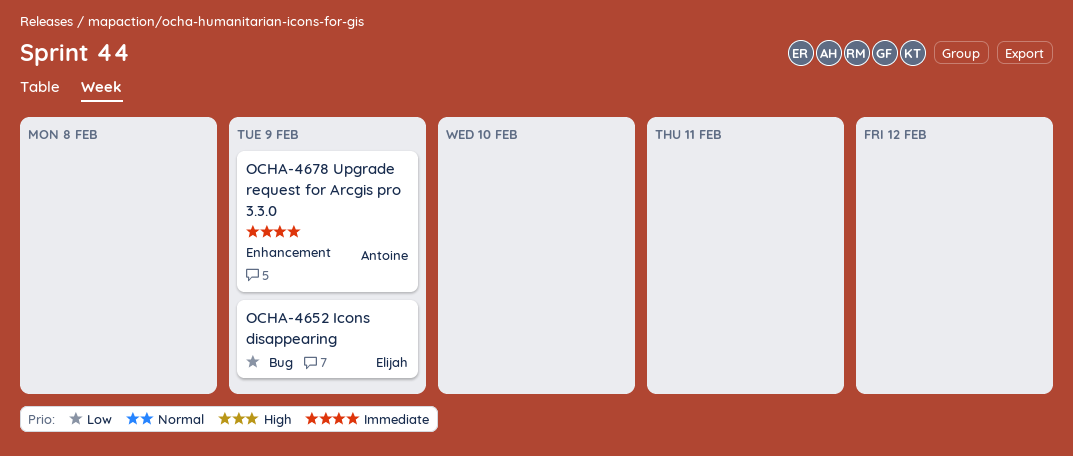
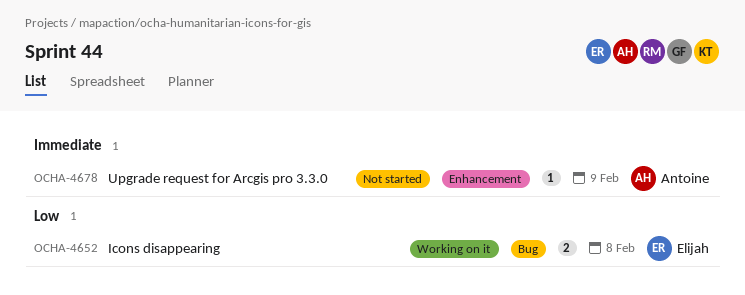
OCHA-4652, due: Feb 9 -> Feb 8

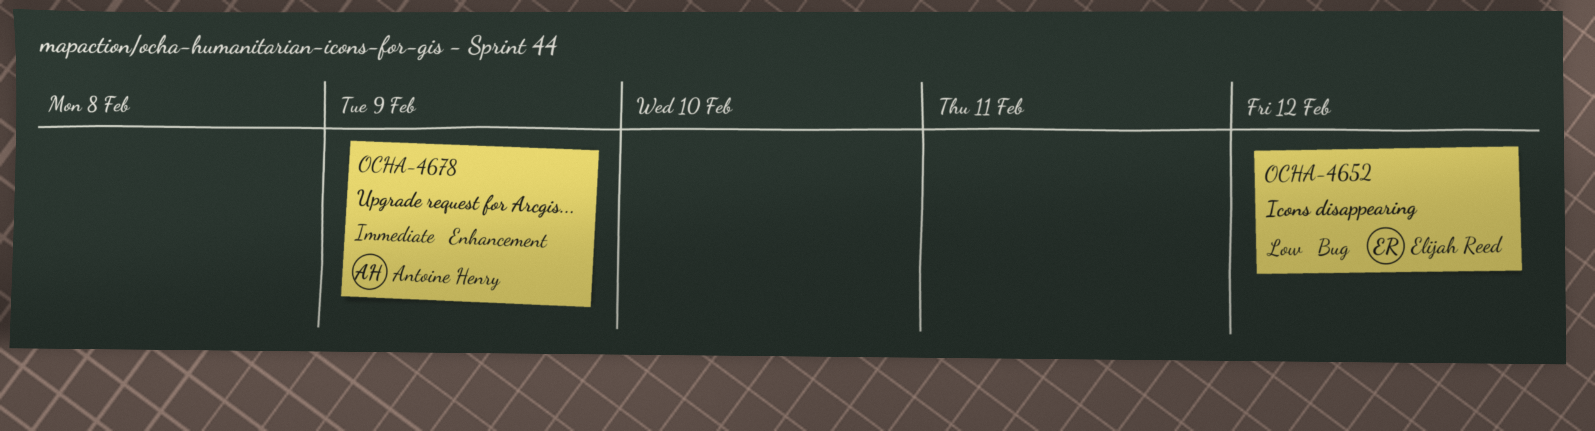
OCHA-4652, due: Feb 8 -> Feb 12

